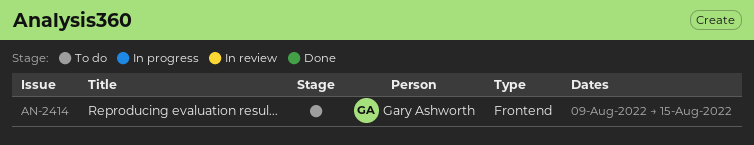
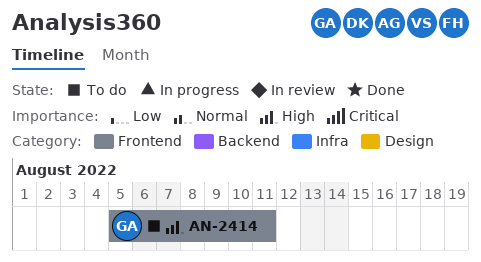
AN-2414, start: Aug 9 -> Aug 5
AN-2414, due: Aug 15 -> Aug 11

